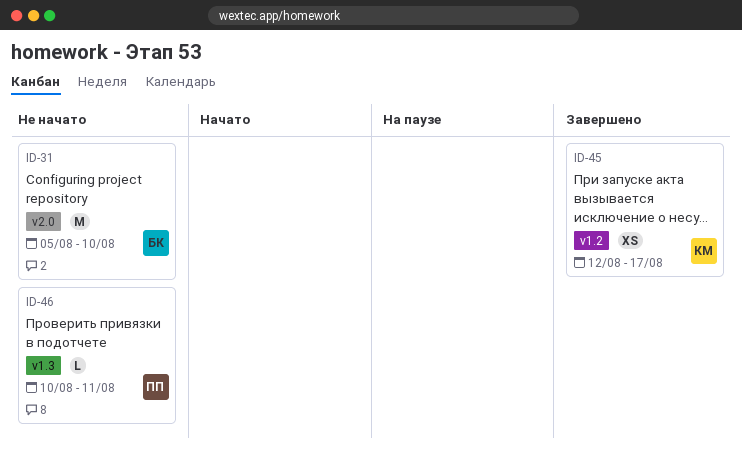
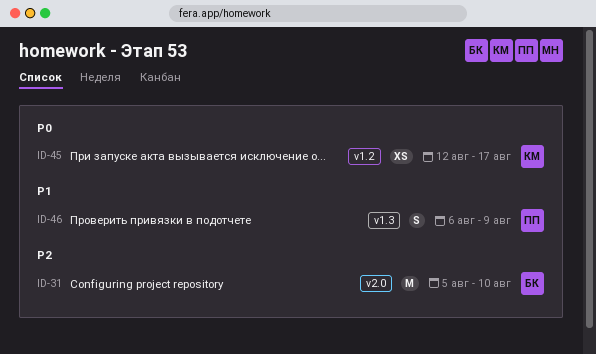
ID-46, estimate: L -> S
ID-46, start: Aug 10 -> Aug 6
ID-46, due: Aug 11 -> Aug 9

